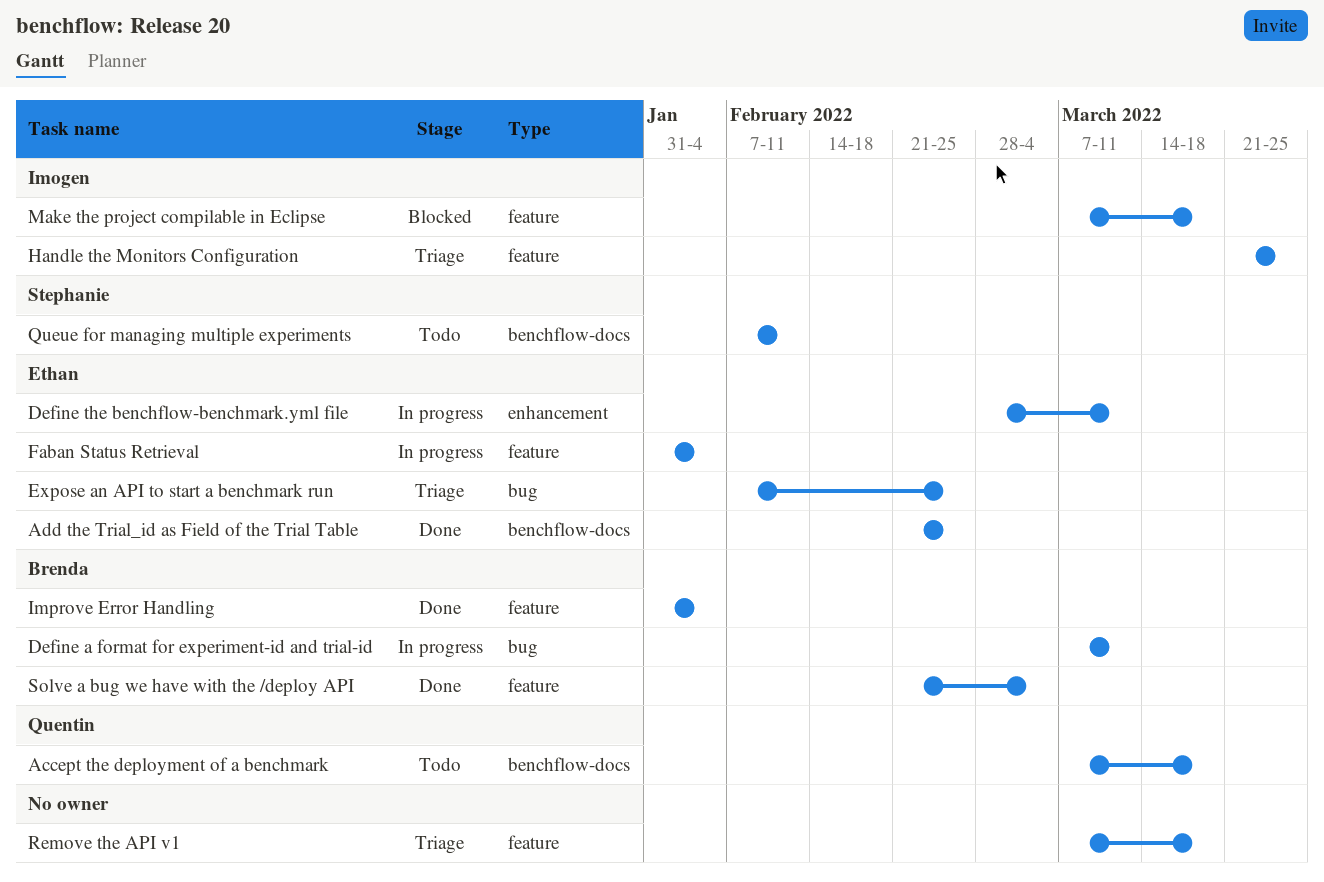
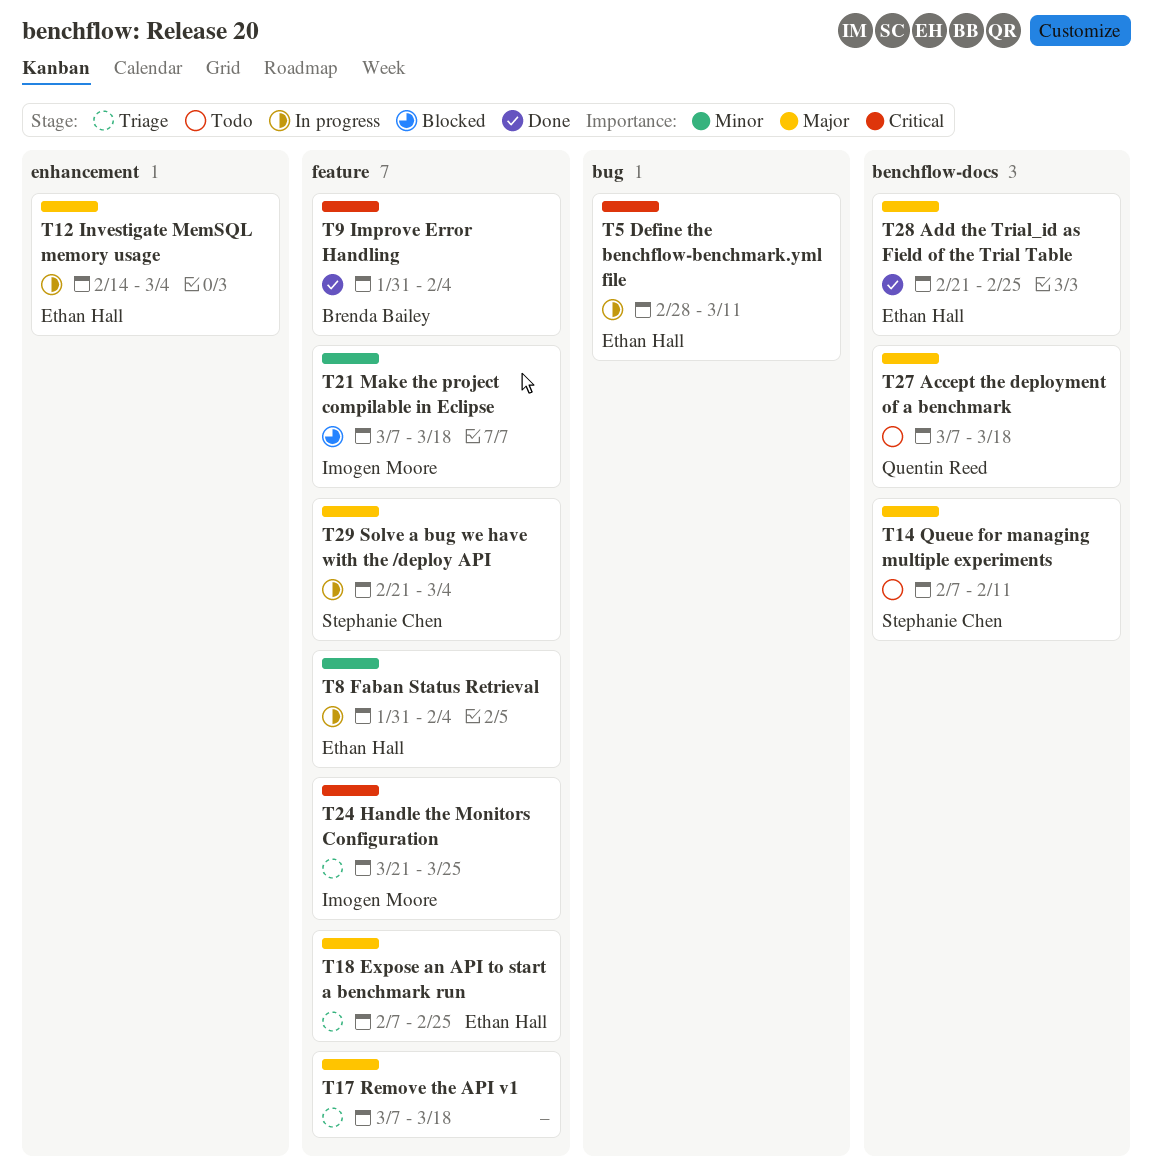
Define a format for experiment-id and trial-id: present -> none
Define the benchflow-benchmark.yml file, label: enhancement -> bug
Expose an API to start a benchmark run, label: bug -> feature
Investigate MemSQL memory usage: none -> present
Solve a bug we have with the /deploy API, status: Done -> In progress
Solve a bug we have with the /deploy API, owner: Brenda Bailey -> Stephanie Chen

